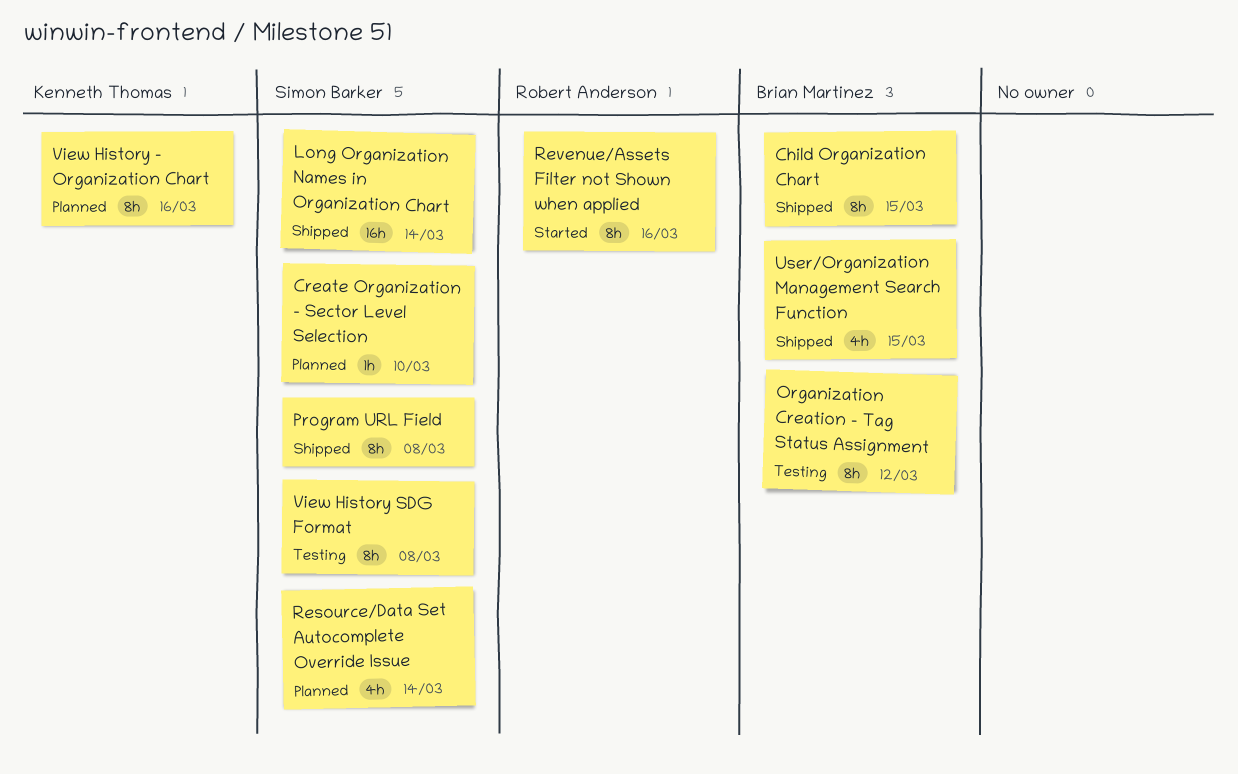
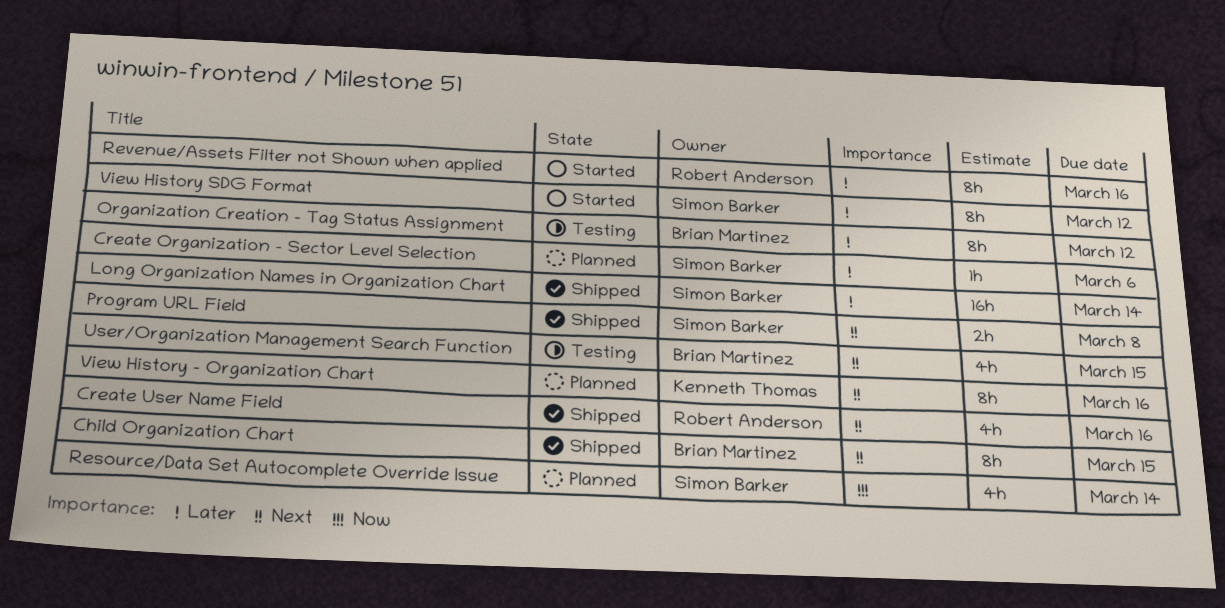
Create Organization - Sector Level Selection, due: Mar 10 -> Mar 6
Create User Name Field: none -> present
Program URL Field, estimate: 8h -> 2h
User/Organization Management Search Function, status: Shipped -> Testing
View History SDG Format, status: Testing -> Started
View History SDG Format, due: Mar 8 -> Mar 12

